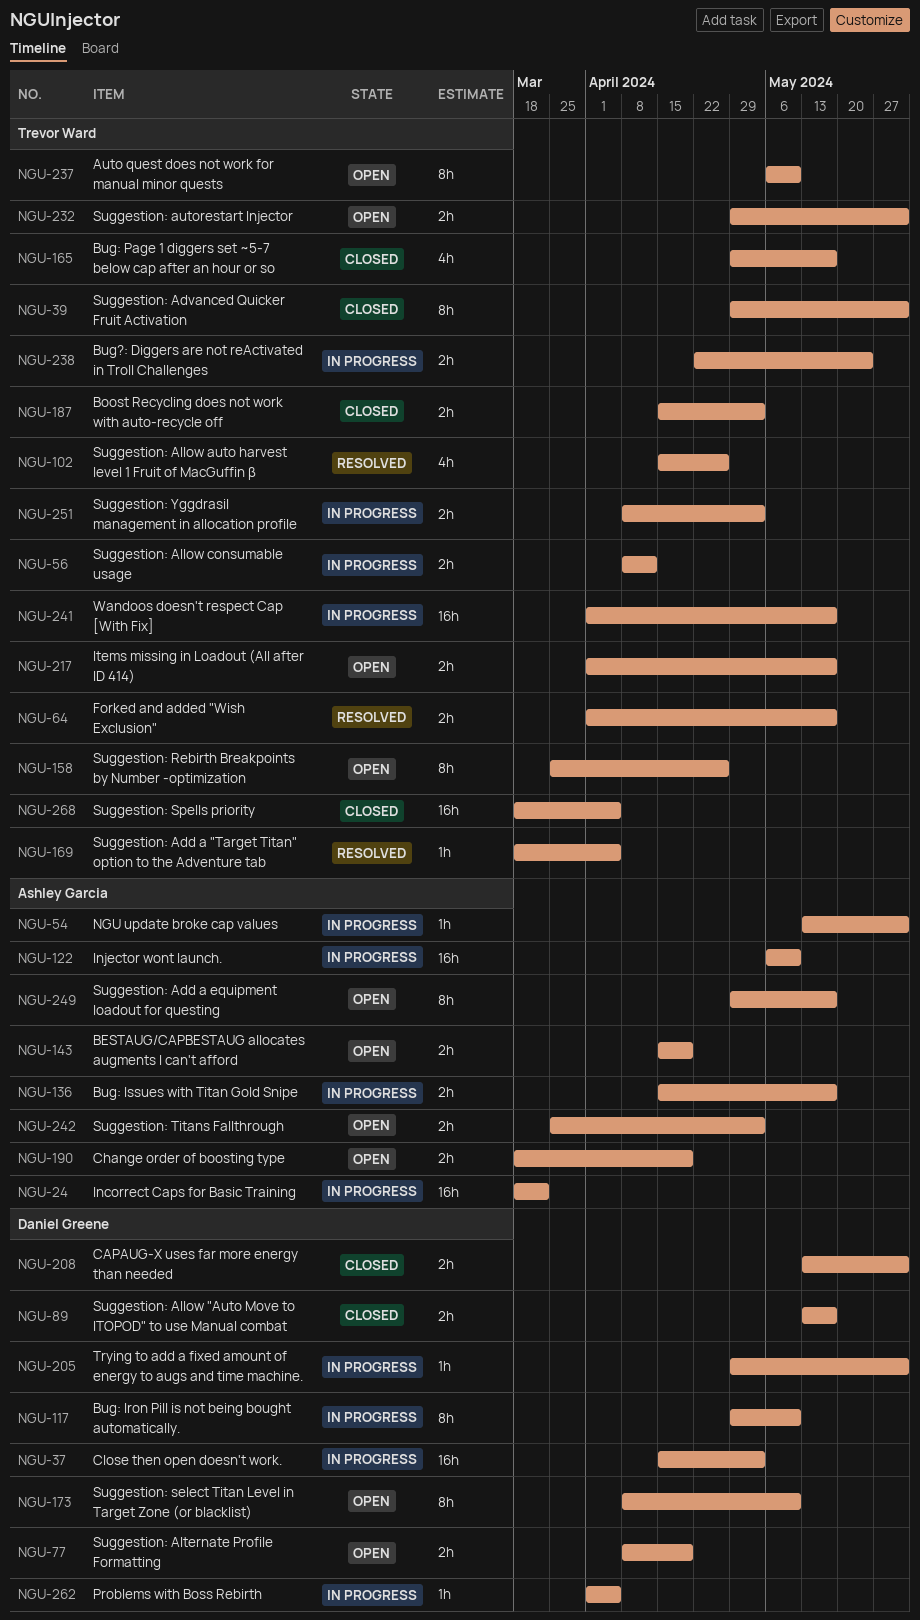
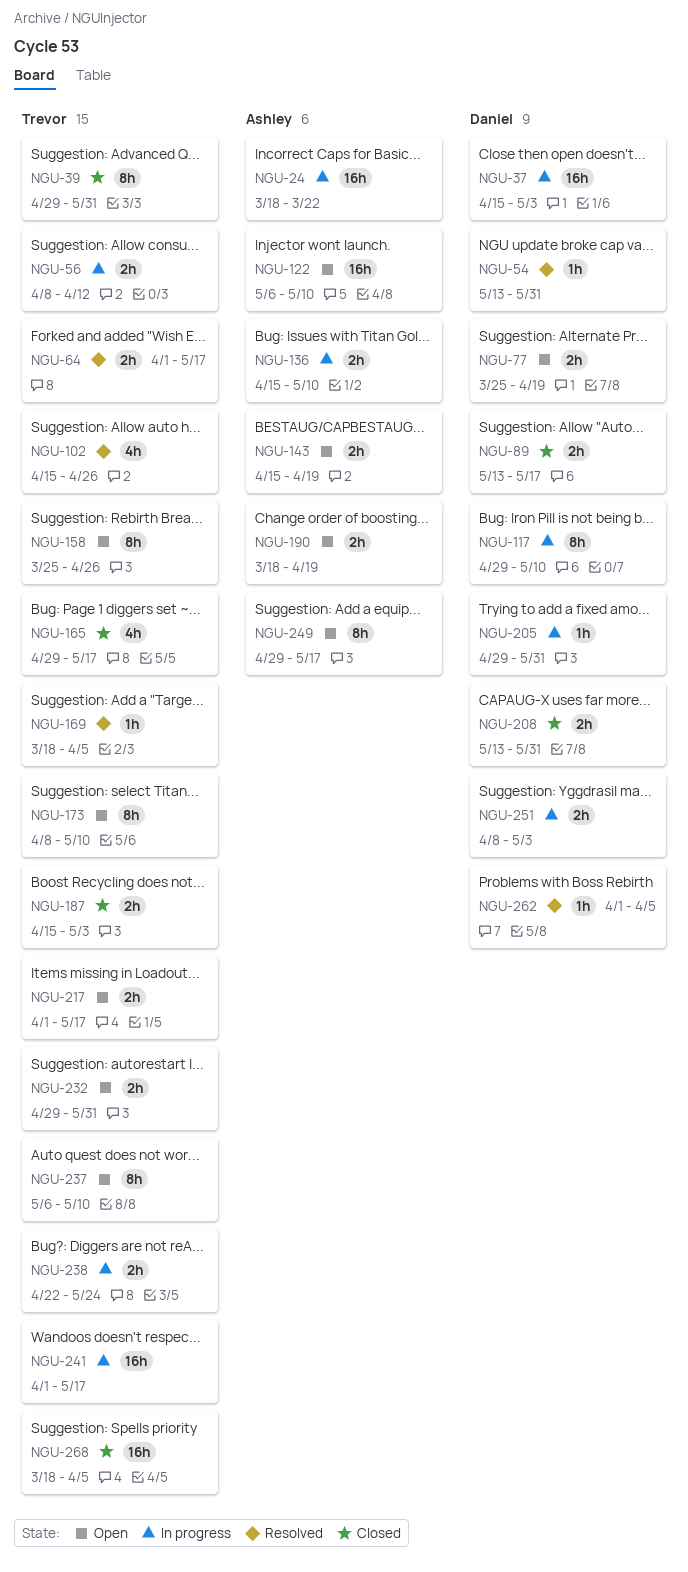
NGU-54, status: In progress -> Resolved
NGU-54, owner: Ashley Garcia -> Daniel Greene
NGU-77, start: Apr 8 -> Mar 25
NGU-122, status: In progress -> Open
NGU-136, due: May 17 -> May 10
NGU-173, owner: Daniel Greene -> Trevor Ward
NGU-242: present -> none
NGU-251, owner: Trevor Ward -> Daniel Greene
NGU-262, status: In progress -> Resolved

